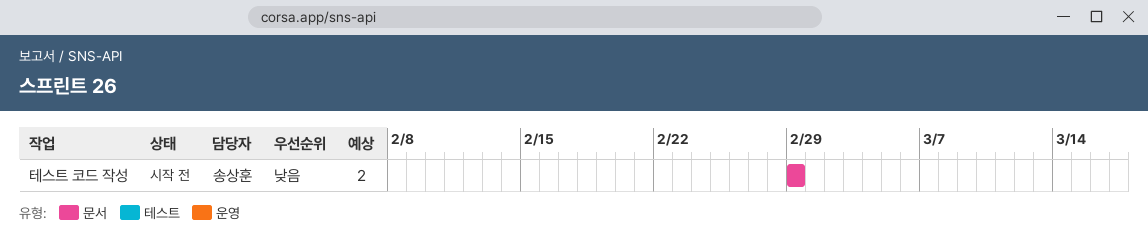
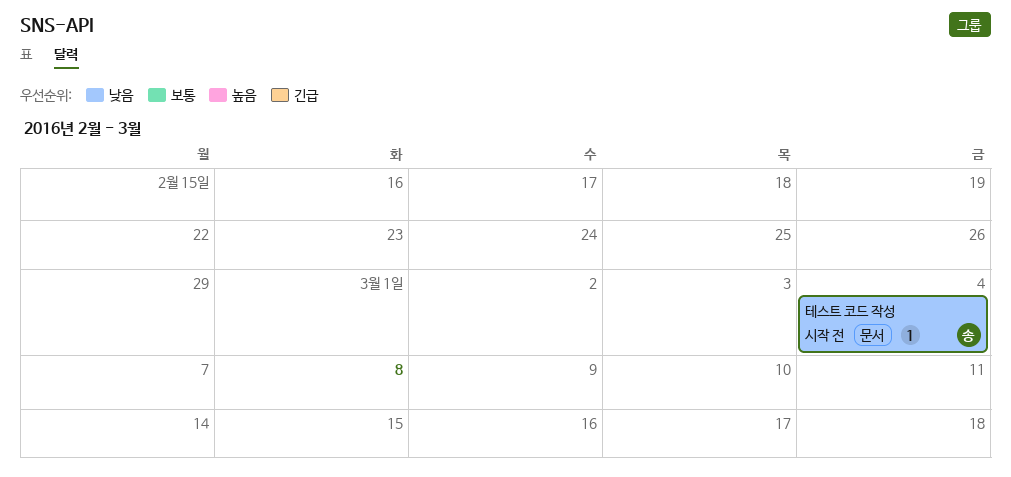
테스트 코드 작성, estimate: 2 -> 1
테스트 코드 작성, due: Feb 29 -> Mar 4

